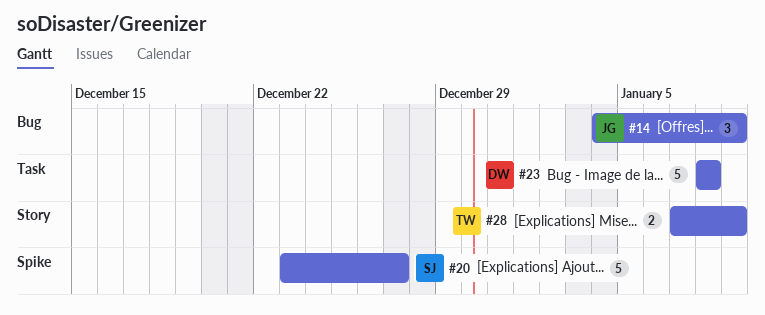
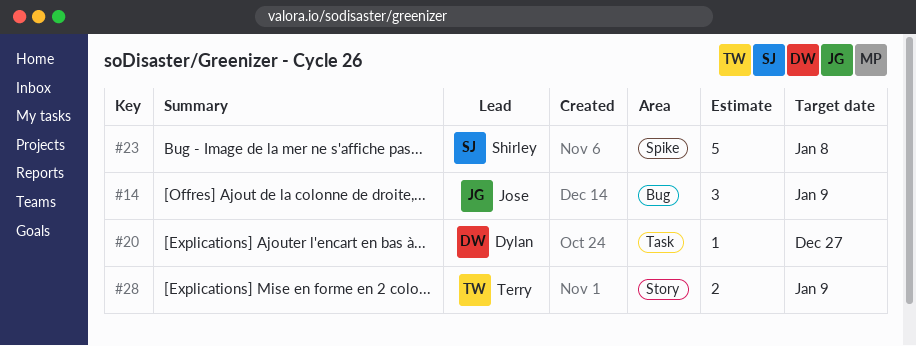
#20, owner: Shirley -> Dylan
#20, label: Spike -> Task
#20, estimate: 5 -> 1
#23, owner: Dylan -> Shirley
#23, label: Task -> Spike

